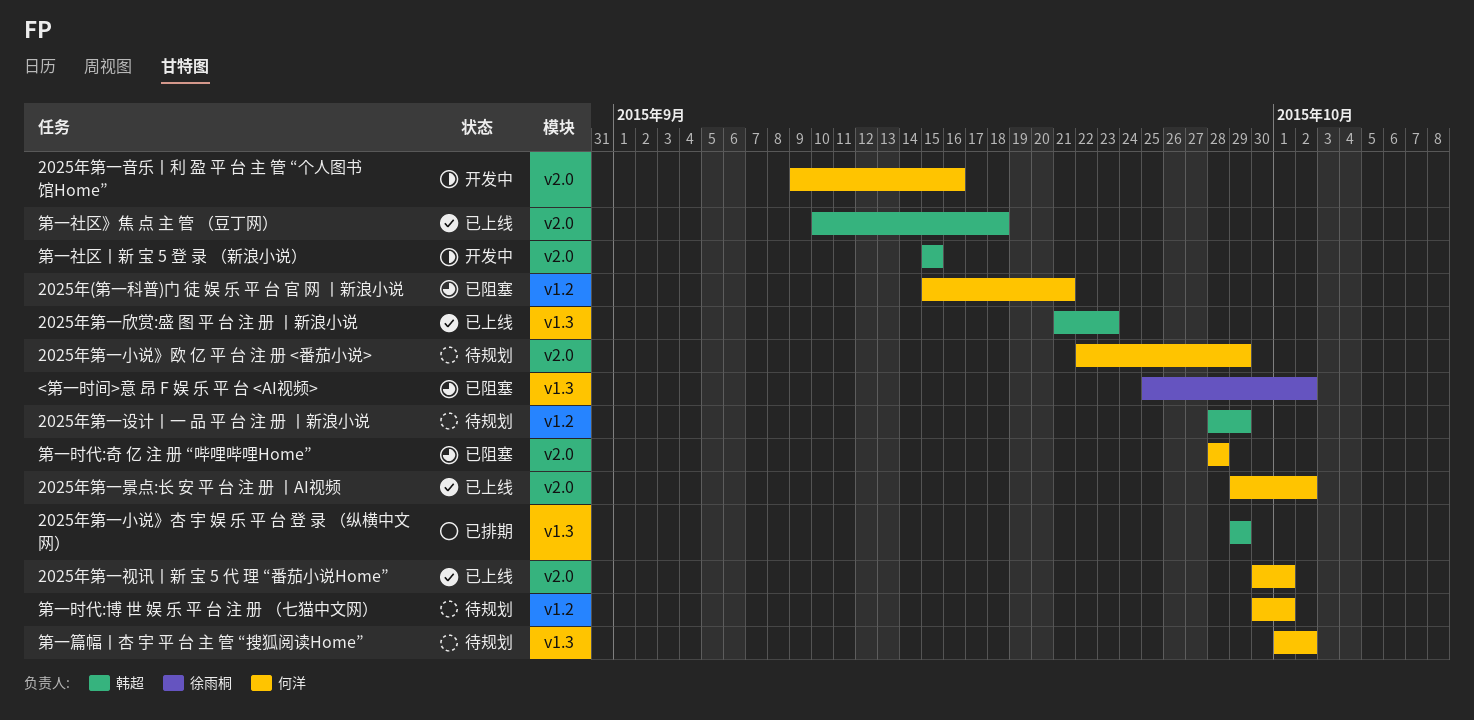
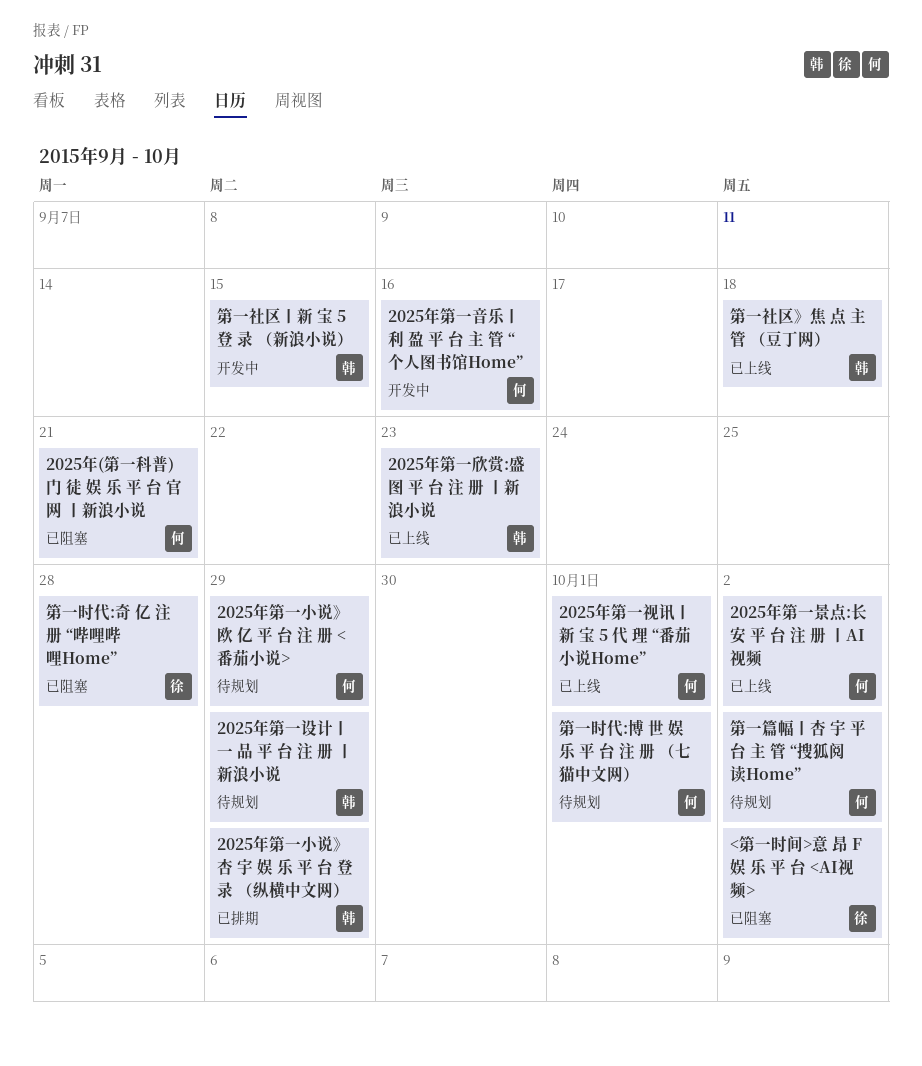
第一时代:奇 亿 注 册 “哔哩哔哩Home”, owner: 何洋 -> 徐雨桐

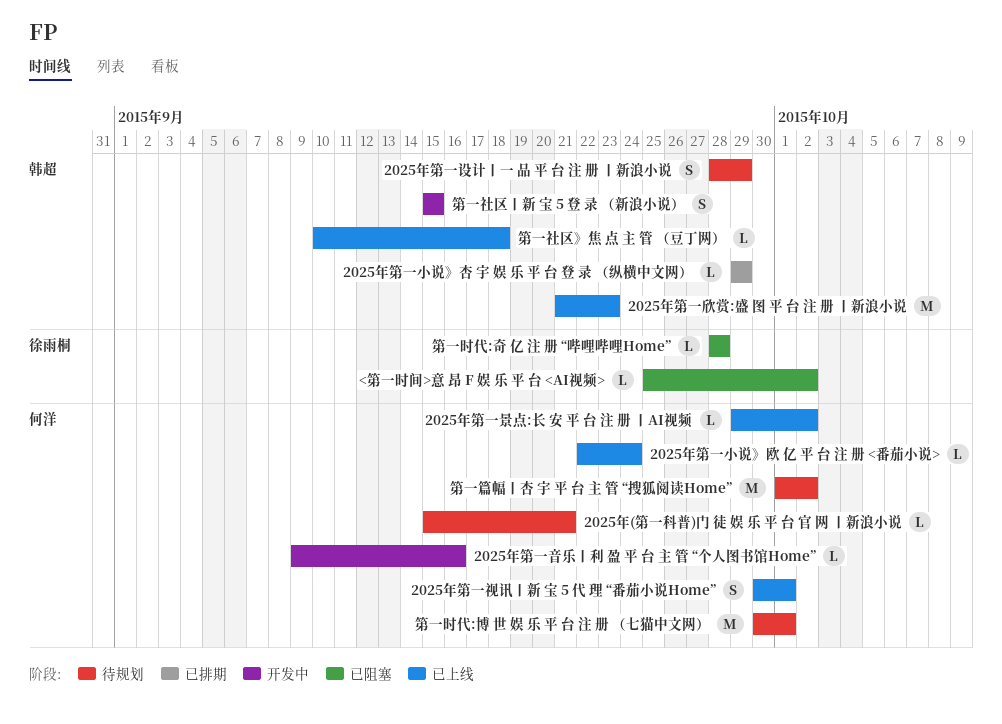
2025年(第一科普)门 徒 娱 乐 平 台 官 网 丨新浪小说, status: 已阻塞 -> 待规划
2025年第一小说》欧 亿 平 台 注 册 <番茄小说>, status: 待规划 -> 已上线
2025年第一小说》欧 亿 平 台 注 册 <番茄小说>, due: Sep 29 -> Sep 24

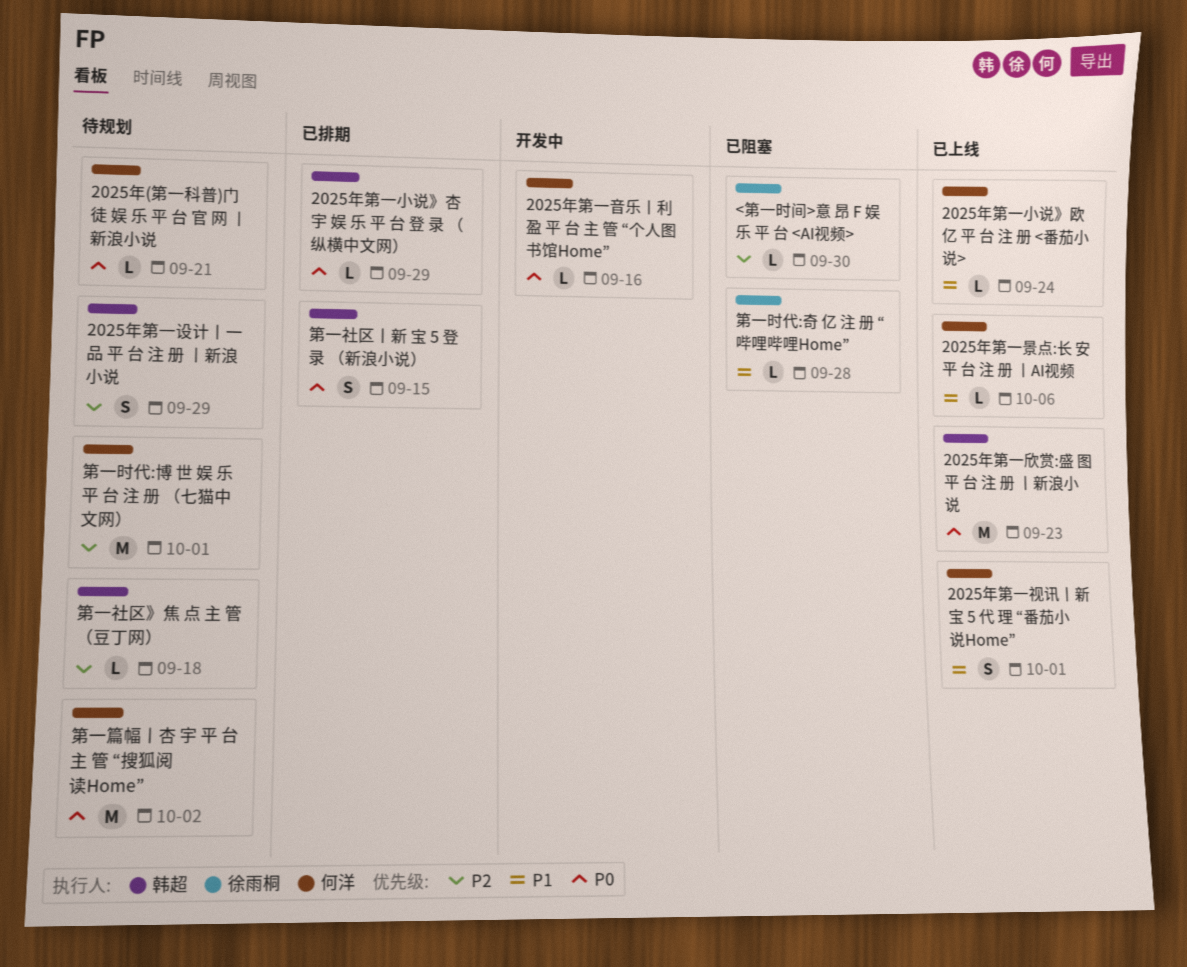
2025年第一景点:长 安 平 台 注 册 丨AI视频, due: Oct 2 -> Oct 6
<第一时间>意 昂 F 娱 乐 平 台 <AI视频>, due: Oct 2 -> Sep 30
第一社区》焦 点 主 管 （豆丁网）, status: 已上线 -> 待规划
第一社区丨新 宝 5 登 录 （新浪小说）, status: 开发中 -> 已排期

